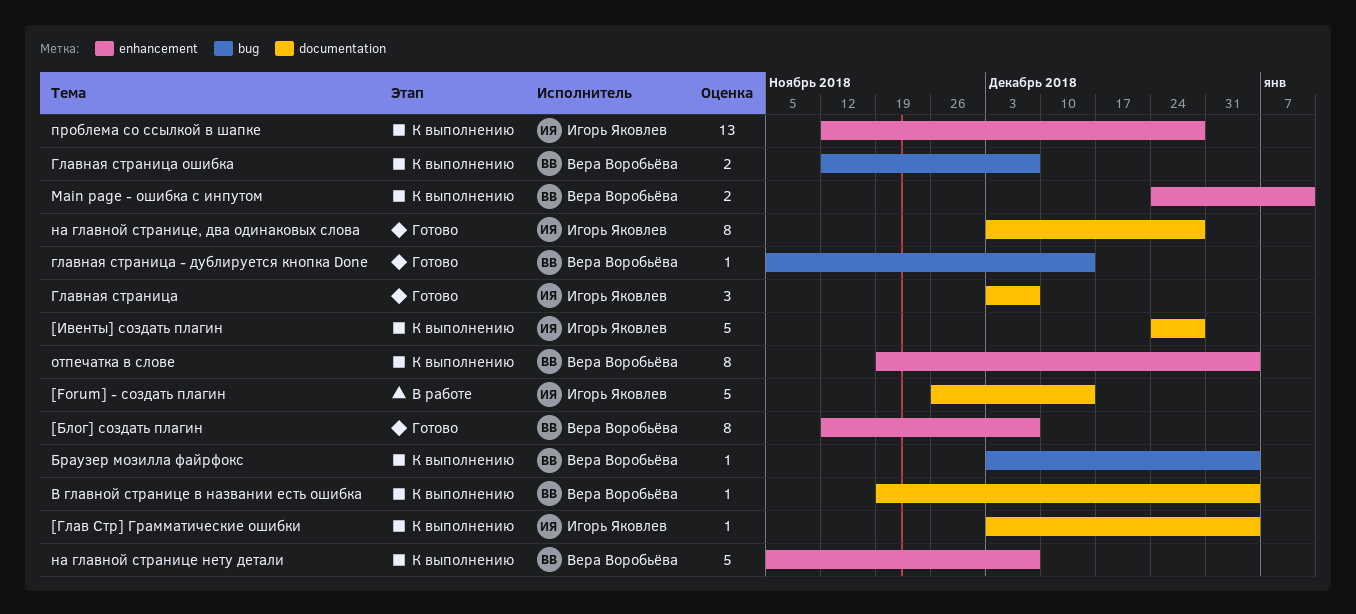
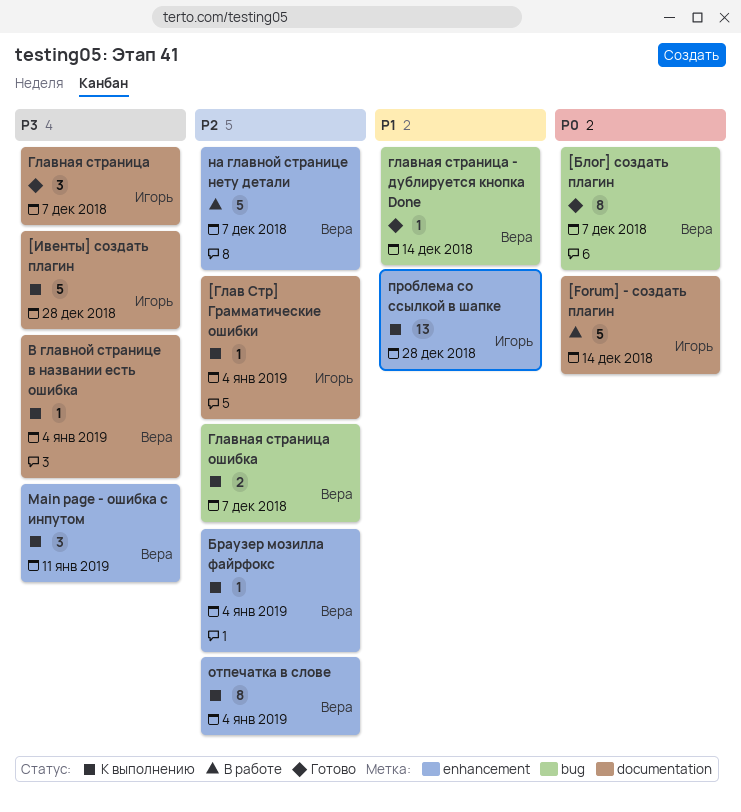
[Блог] создать плагин, label: enhancement -> bug
Main page - ошибка с инпутом, estimate: 2 -> 3
Браузер мозилла файрфокс, label: bug -> enhancement
на главной странице нету детали, status: К выполнению -> В работе
на главной странице, два одинаковых слова: present -> none

